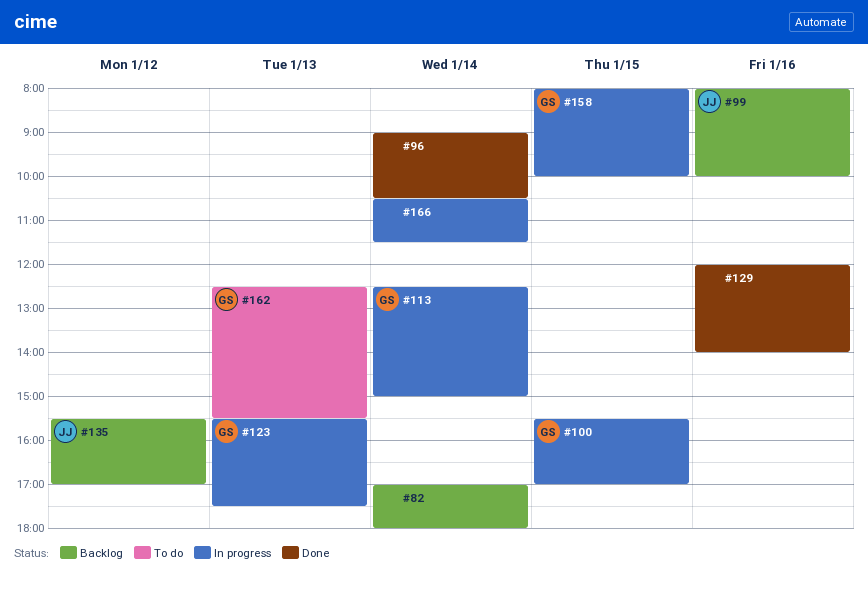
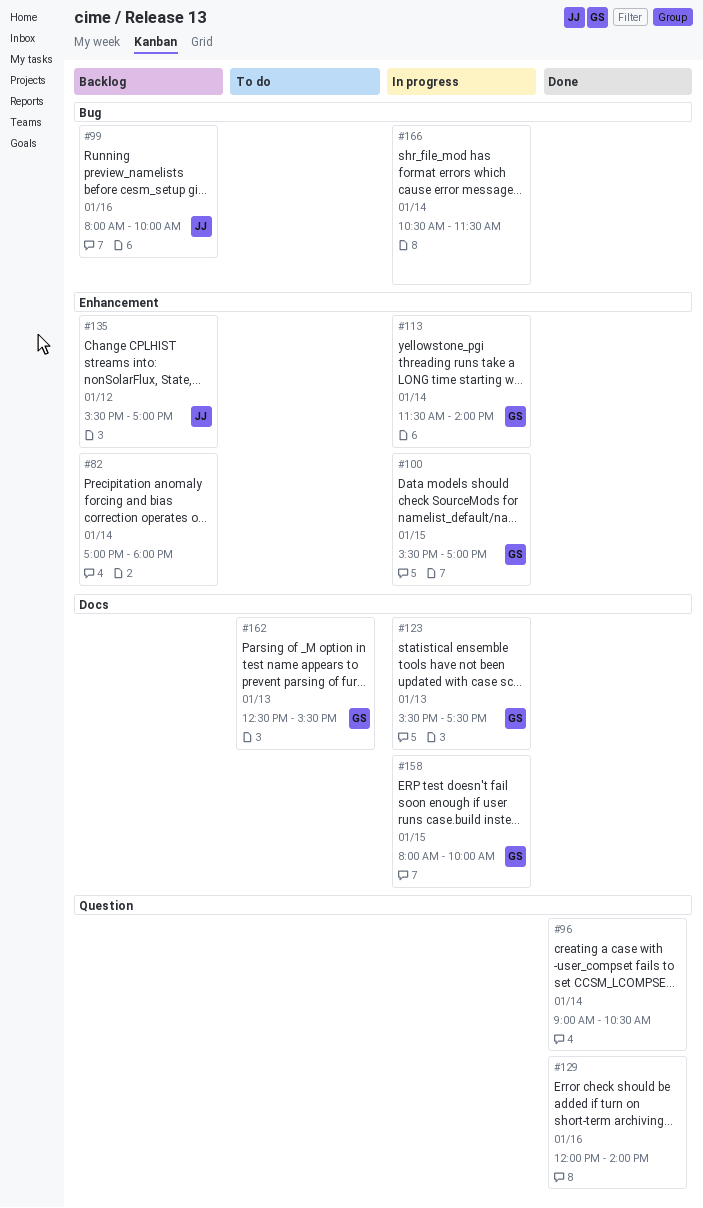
#113, begins: 12:30 -> 11:30
#113, ends: 15:00 -> 14:00

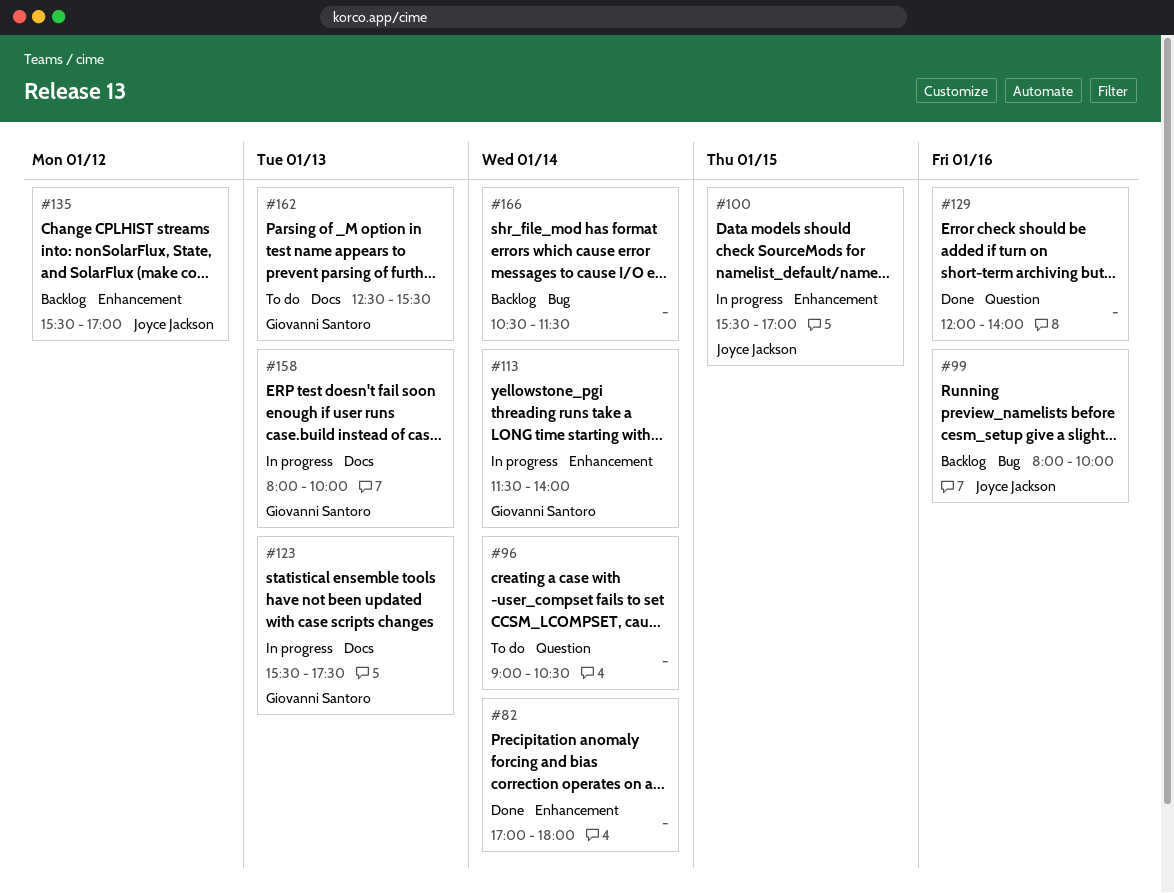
#82, status: Backlog -> Done
#96, status: Done -> To do
#100, owner: Giovanni Santoro -> Joyce Jackson
#158, day: Jan 15 -> Jan 13
#166, status: In progress -> Backlog

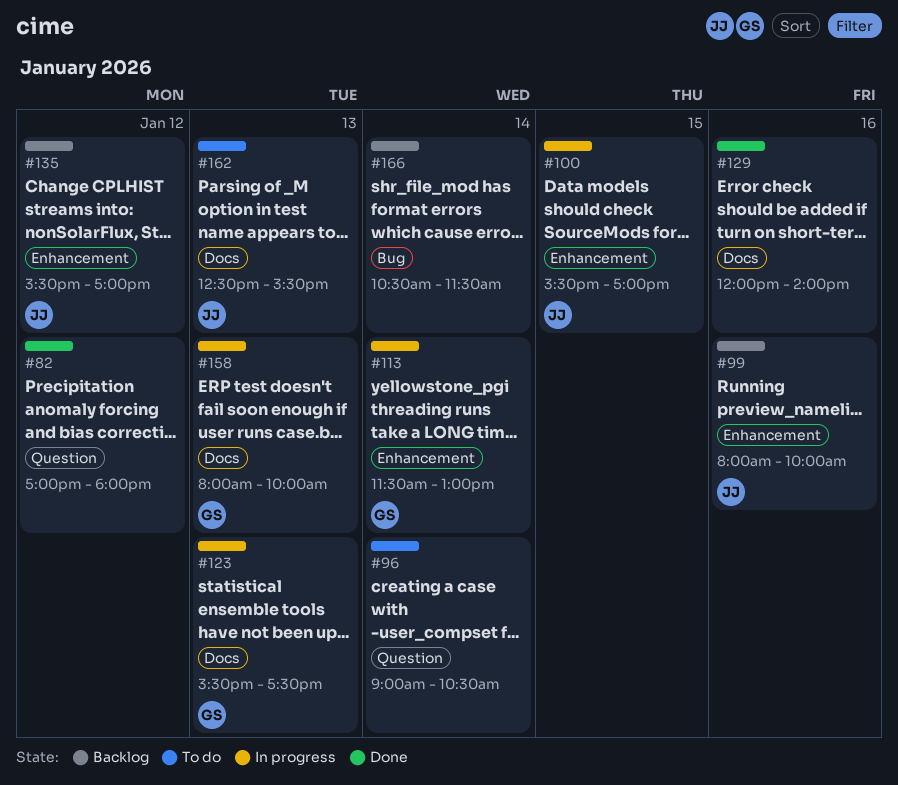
#82, label: Enhancement -> Question
#82, day: Jan 14 -> Jan 12
#99, label: Bug -> Enhancement
#113, ends: 14:00 -> 13:00
#129, label: Question -> Docs
#162, owner: Giovanni Santoro -> Joyce Jackson

